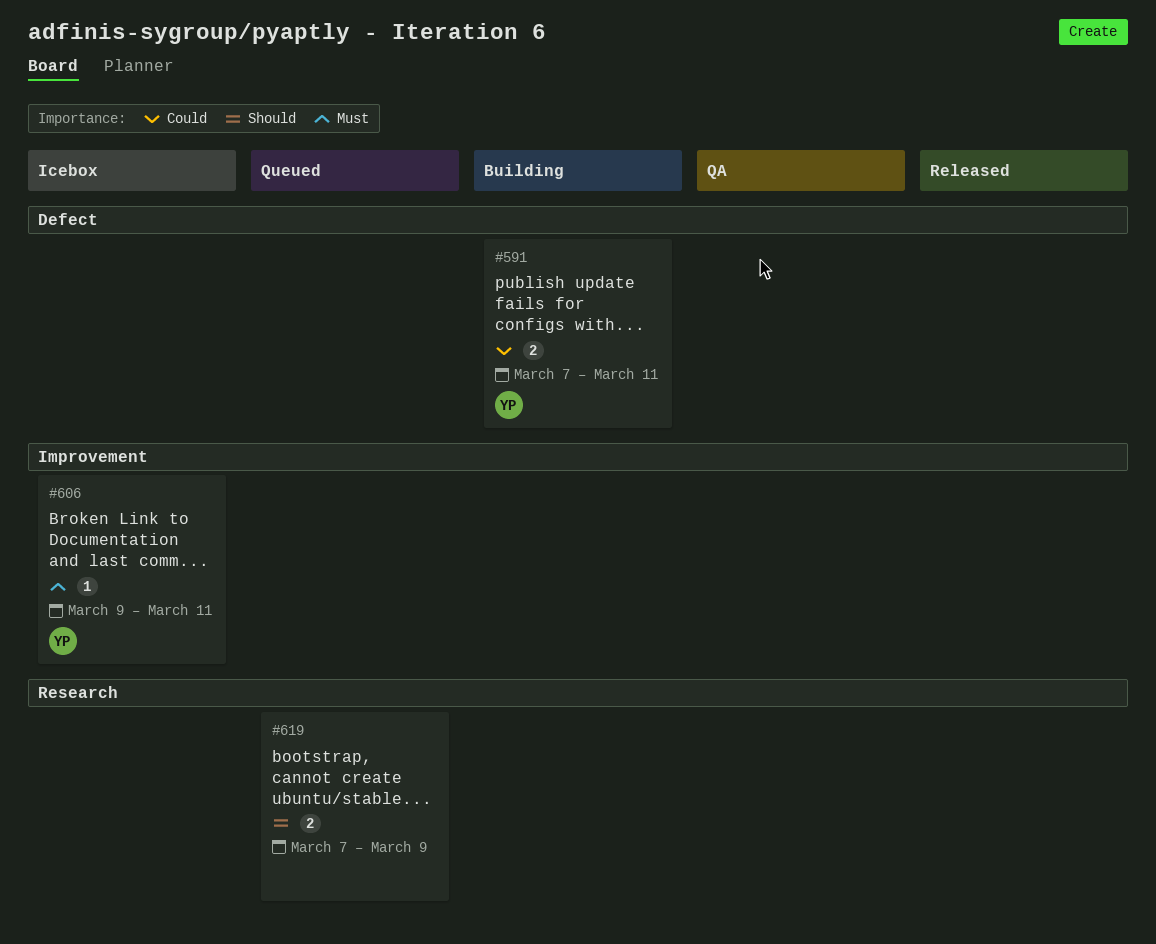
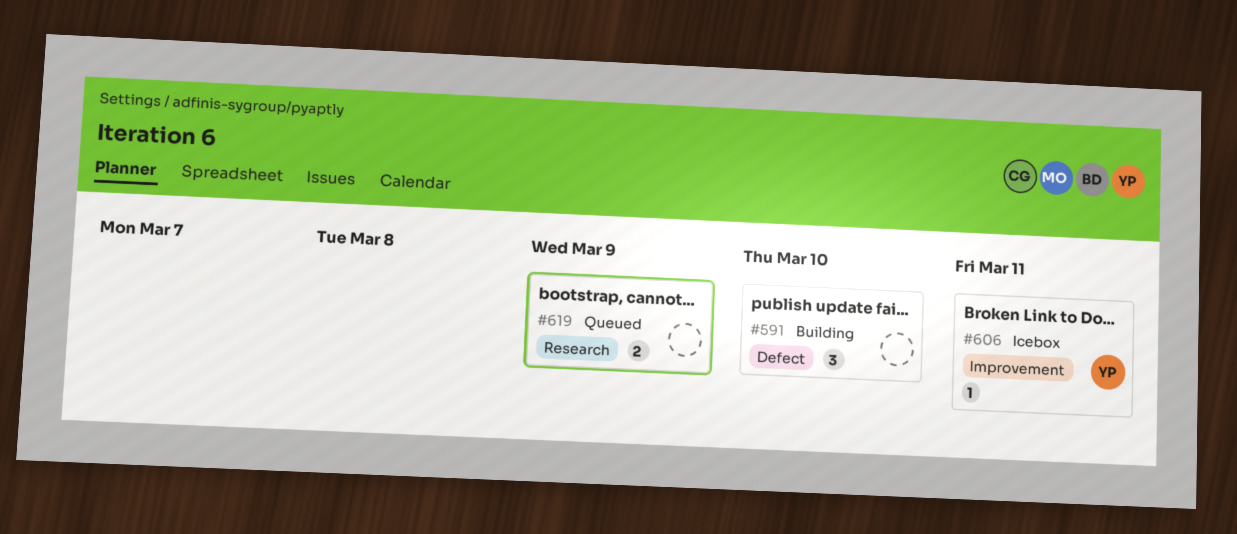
#591, owner: YP -> none
#591, estimate: 2 -> 3
#591, due: Mar 11 -> Mar 10

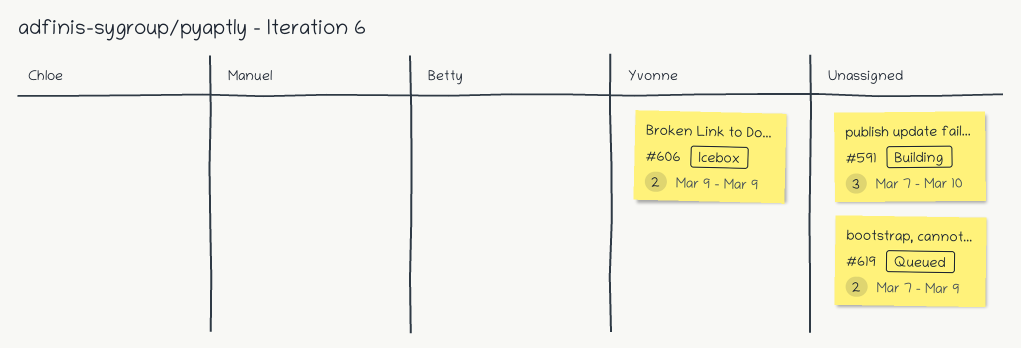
#606, estimate: 1 -> 2
#606, due: Mar 11 -> Mar 9

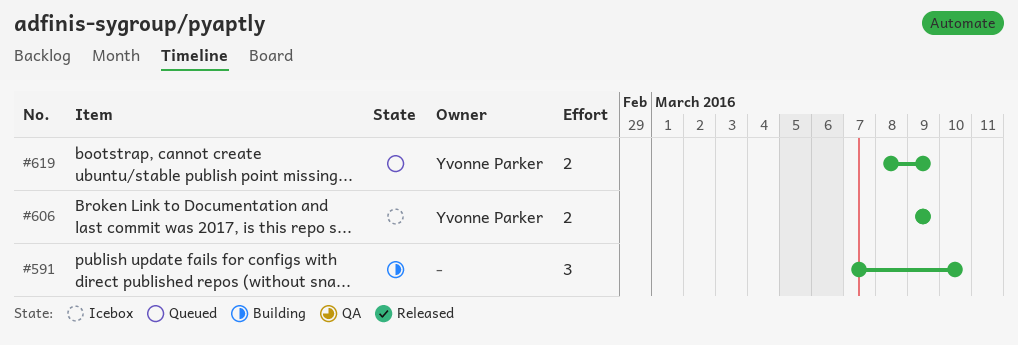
#619, owner: none -> Yvonne Parker
#619, start: Mar 7 -> Mar 8

